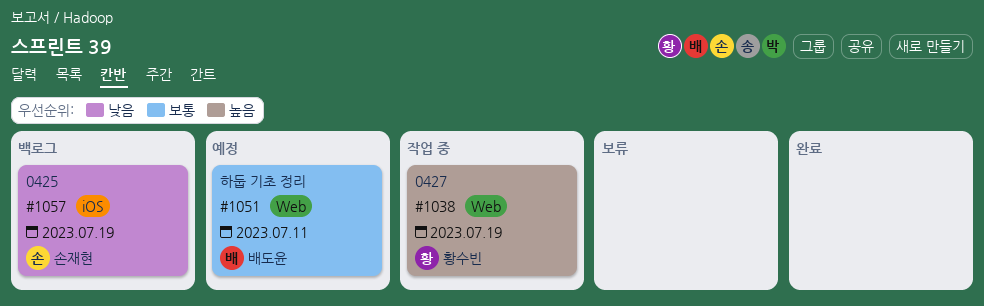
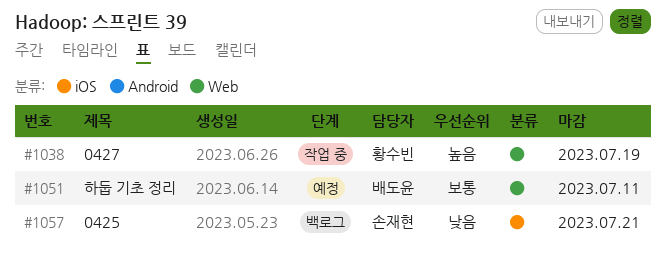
#1057, due: Jul 19 -> Jul 21

